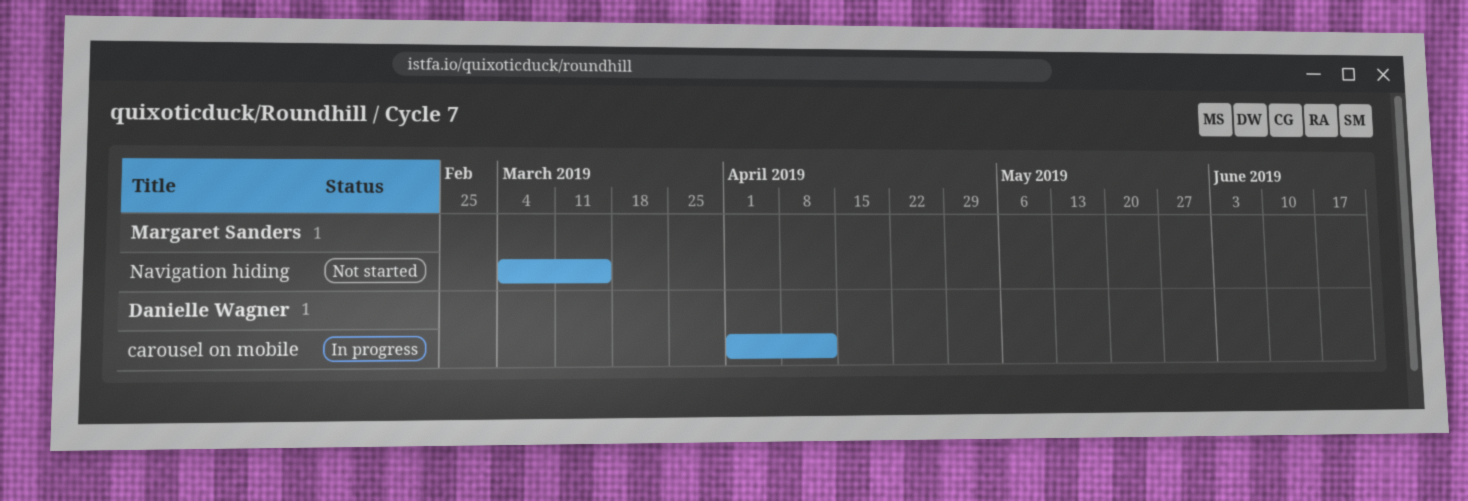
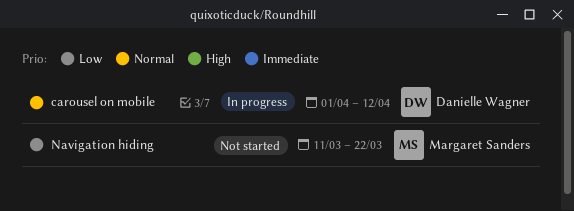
Navigation hiding, start: Mar 4 -> Mar 11
Navigation hiding, due: Mar 15 -> Mar 22

